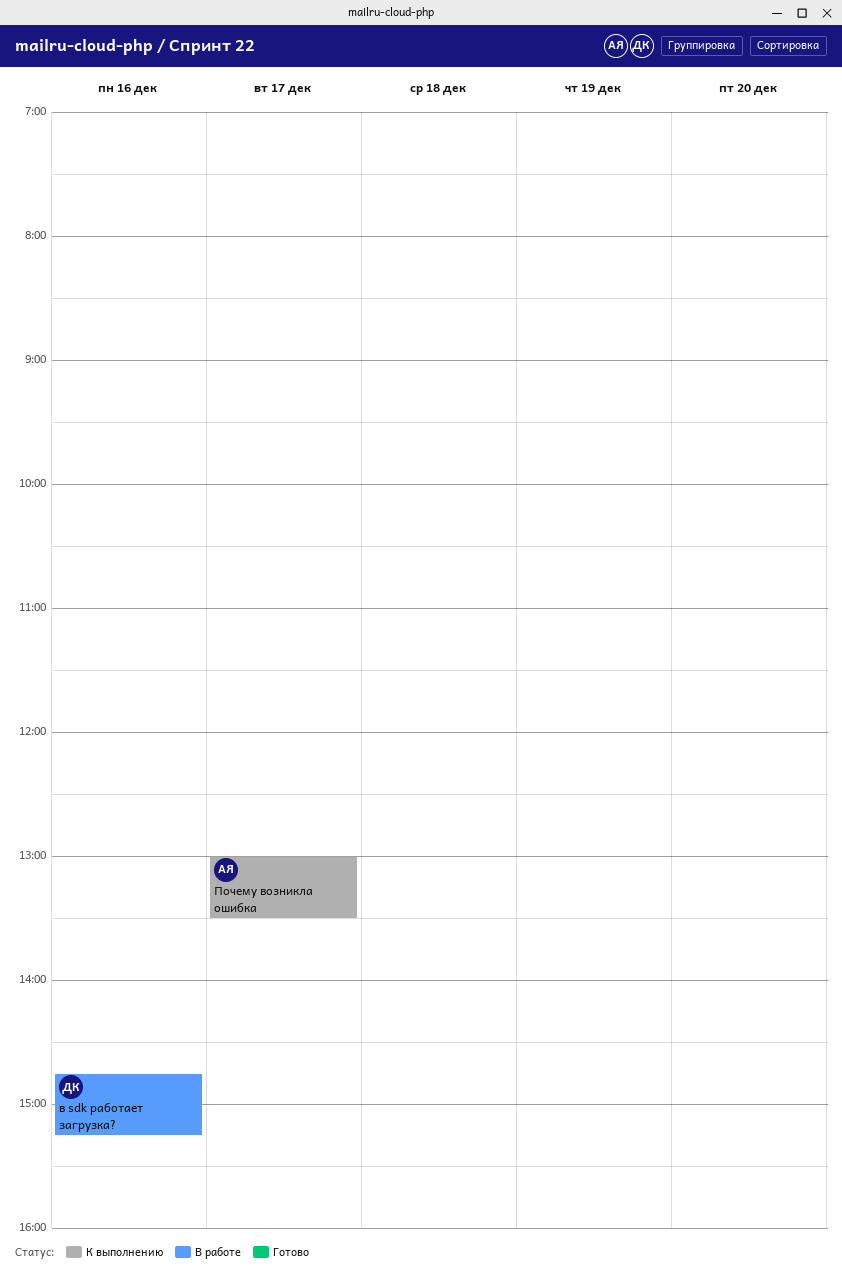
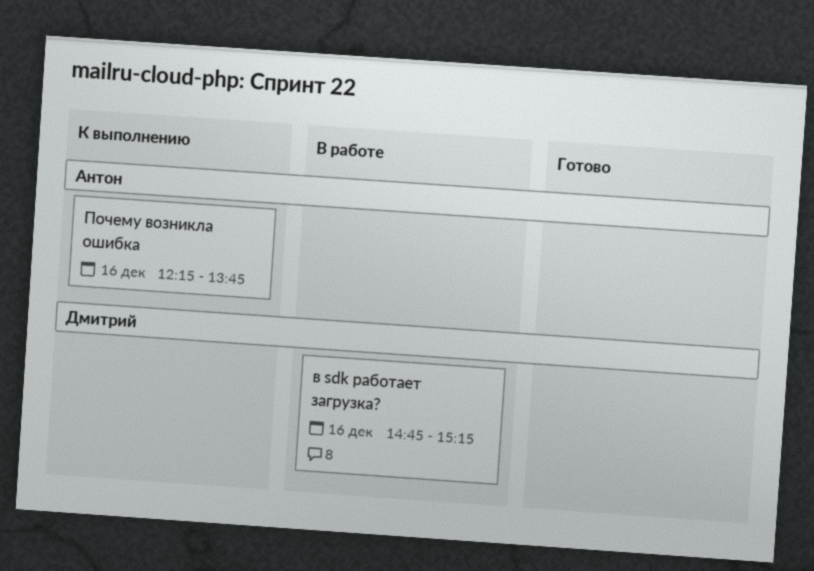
Почему возникла ошибка, day: Dec 17 -> Dec 16
Почему возникла ошибка, begins: 13:00 -> 12:15
Почему возникла ошибка, ends: 13:30 -> 13:45

